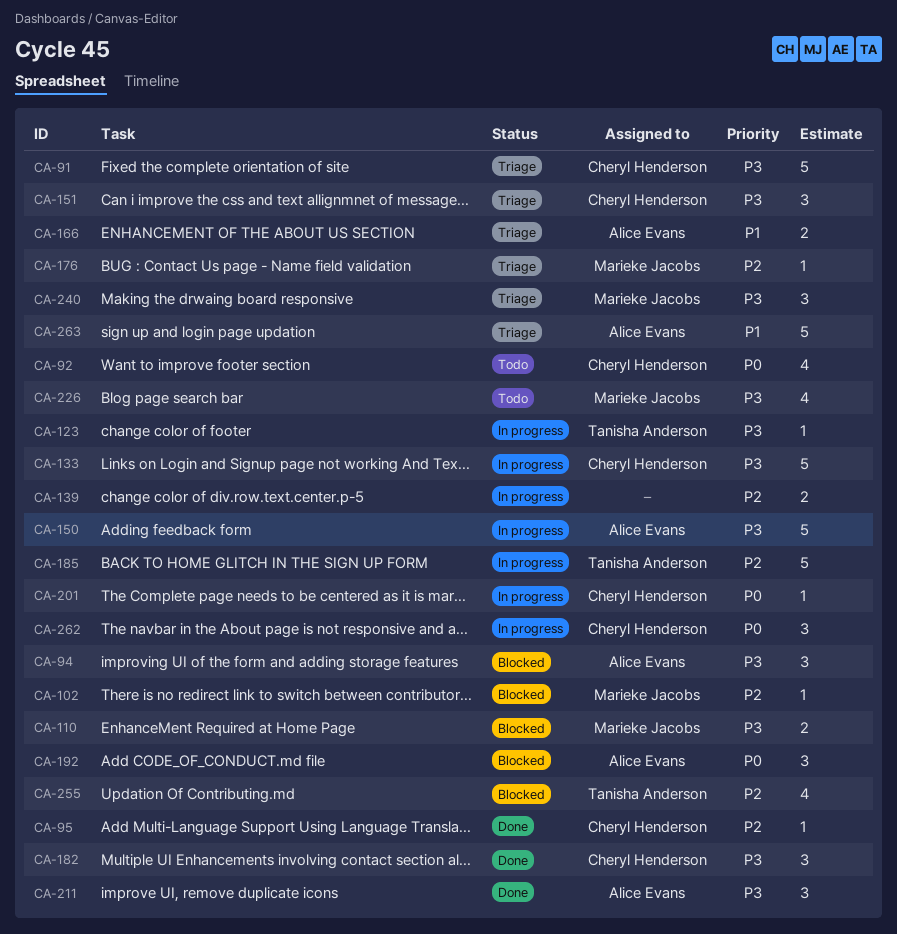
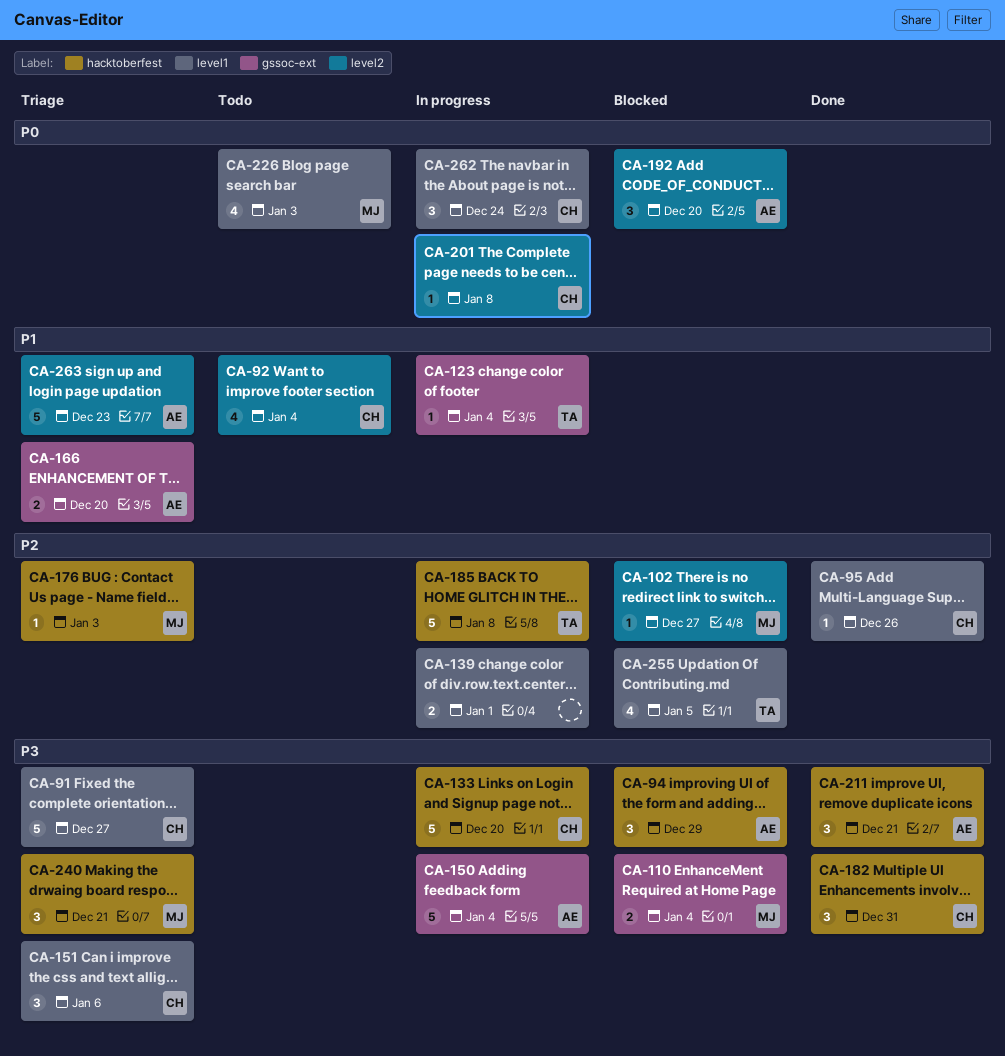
CA-92, priority: P0 -> P1
CA-123, priority: P3 -> P1
CA-226, priority: P3 -> P0

